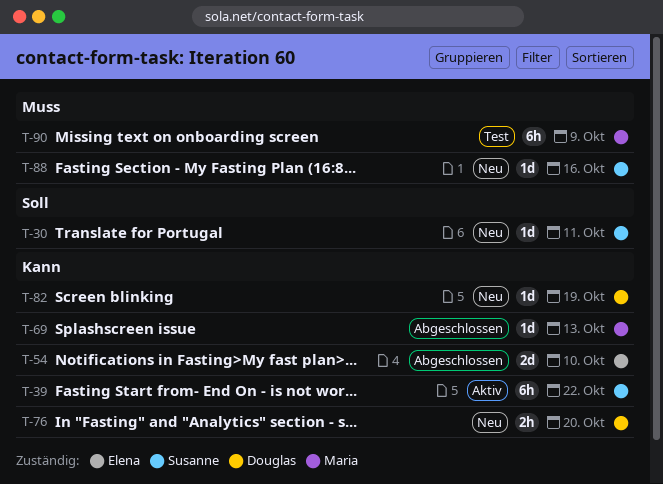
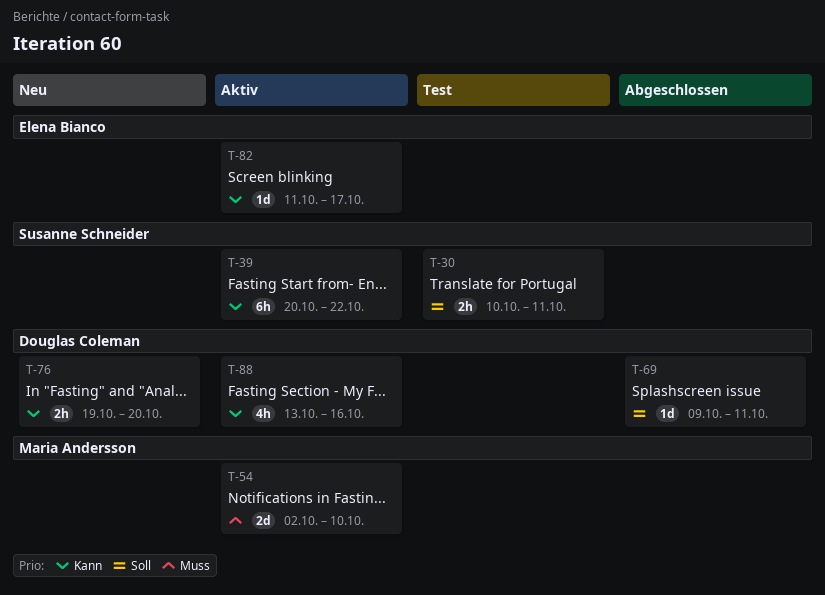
T-30, status: Neu -> Test
T-30, estimate: 1d -> 2h
T-54, status: Abgeschlossen -> Aktiv
T-54, owner: Elena Bianco -> Maria Andersson
T-54, priority: Kann -> Muss
T-69, owner: Maria Andersson -> Douglas Coleman
T-69, priority: Kann -> Soll
T-69, due: Oct 13 -> Oct 11
T-82, status: Neu -> Aktiv
T-82, owner: Douglas Coleman -> Elena Bianco
T-82, due: Oct 19 -> Oct 17
T-88, status: Neu -> Aktiv
T-88, owner: Susanne Schneider -> Douglas Coleman
T-88, priority: Muss -> Kann
T-88, estimate: 1d -> 4h
T-90: present -> none

